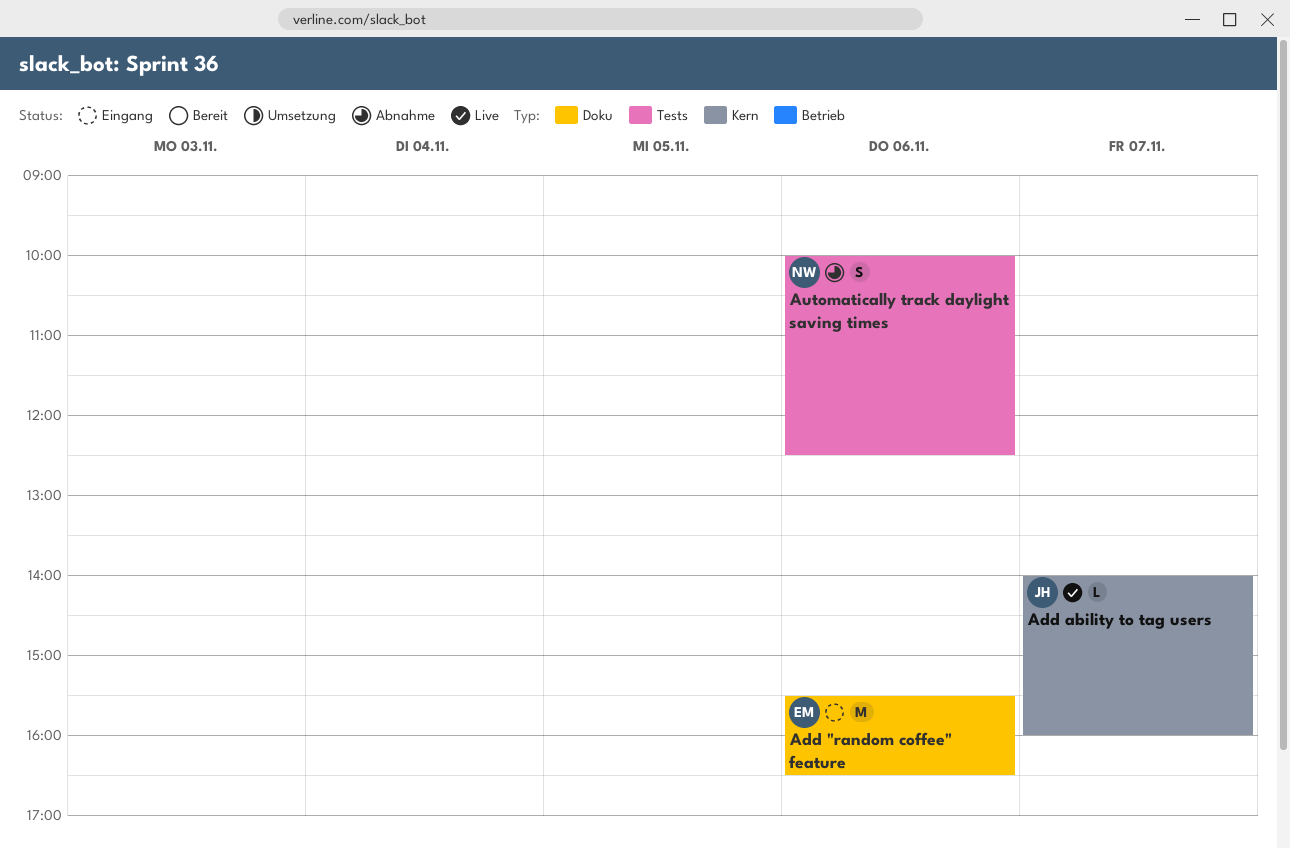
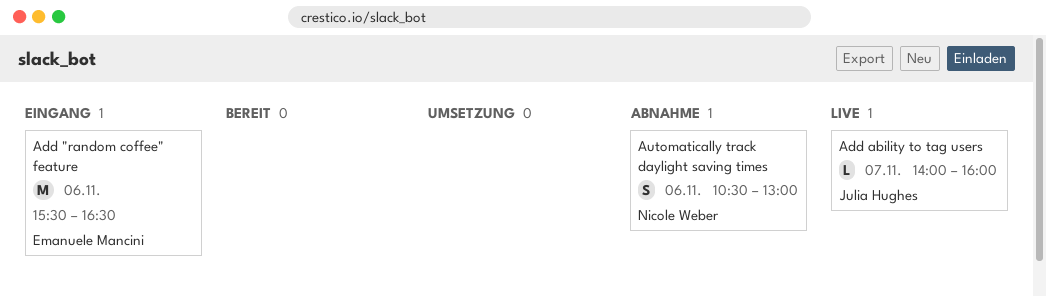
Automatically track daylight saving times, begins: 10:00 -> 10:30
Automatically track daylight saving times, ends: 12:30 -> 13:00

